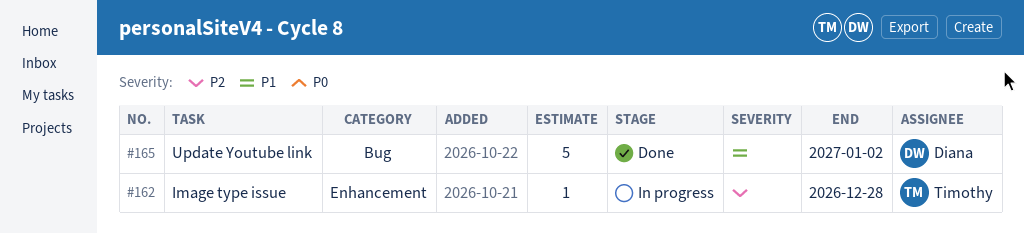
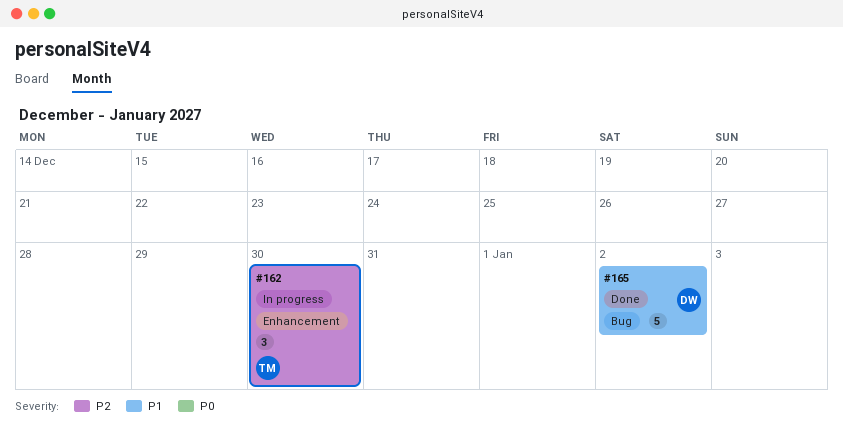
#162, estimate: 1 -> 3
#162, due: Dec 28 -> Dec 30

